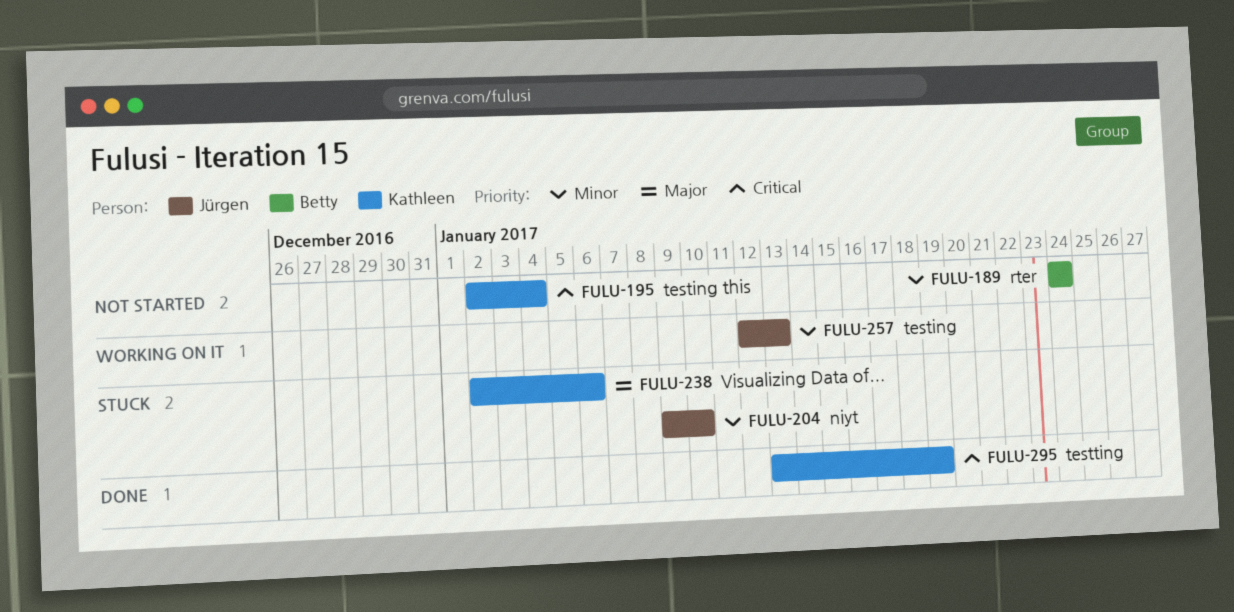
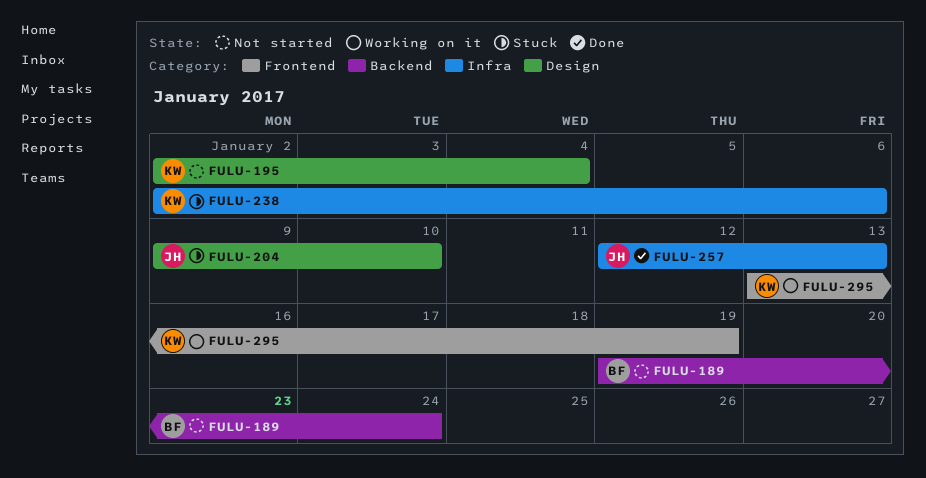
FULU-189, start: Jan 24 -> Jan 19
FULU-257, status: Working on it -> Done
FULU-295, status: Done -> Working on it

